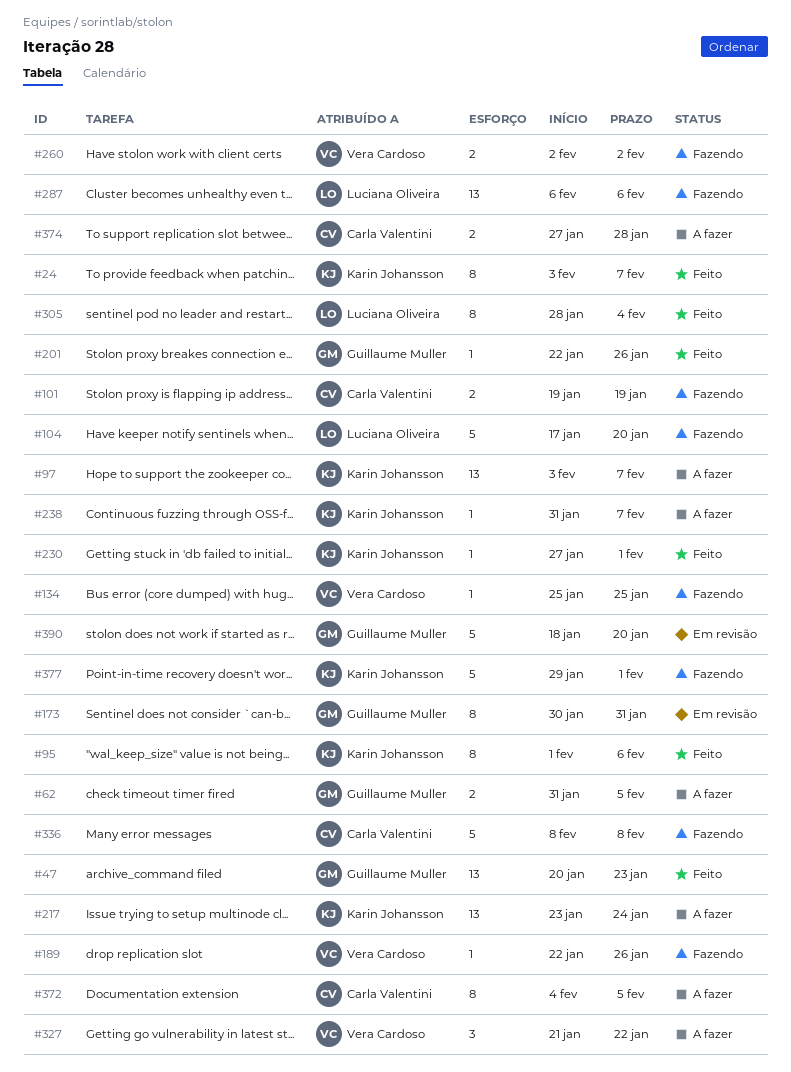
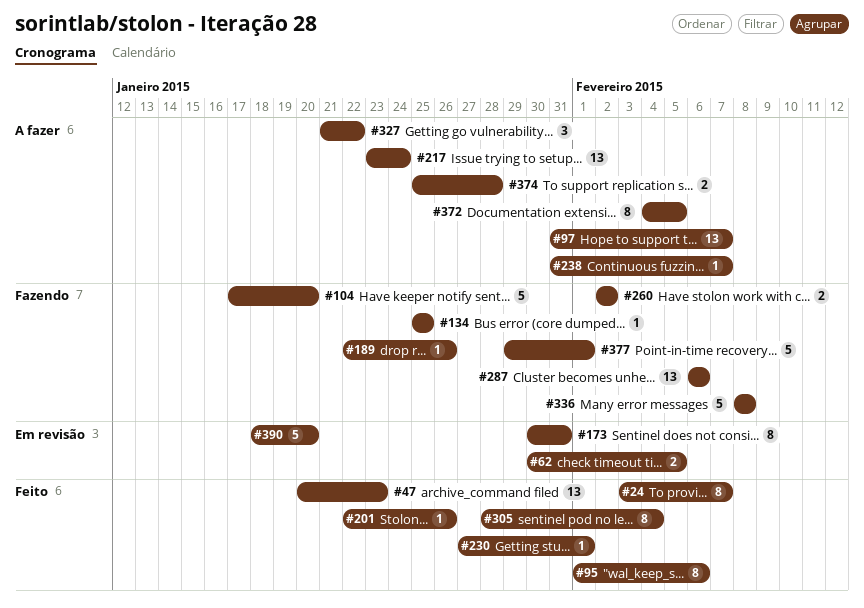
#62, status: A fazer -> Em revisão
#62, start: Jan 31 -> Jan 30
#97, start: Feb 3 -> Jan 31
#101: present -> none
#374, start: Jan 27 -> Jan 25

